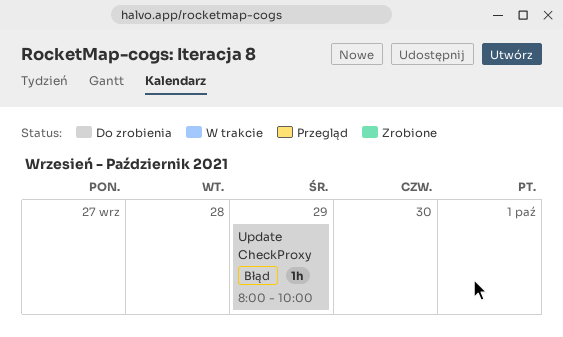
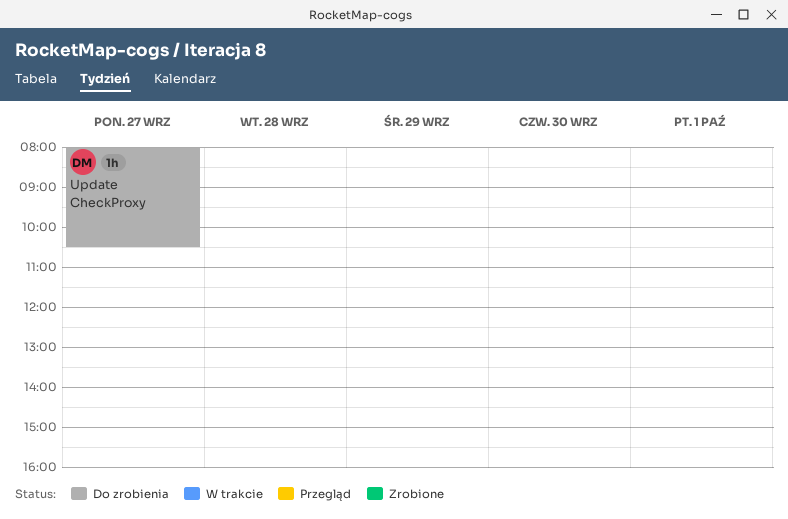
Update CheckProxy, day: Sep 29 -> Sep 27
Update CheckProxy, ends: 10:00 -> 10:30

